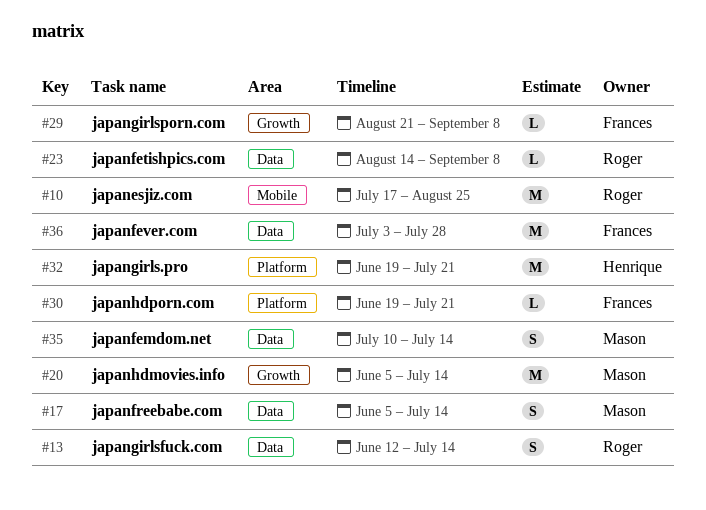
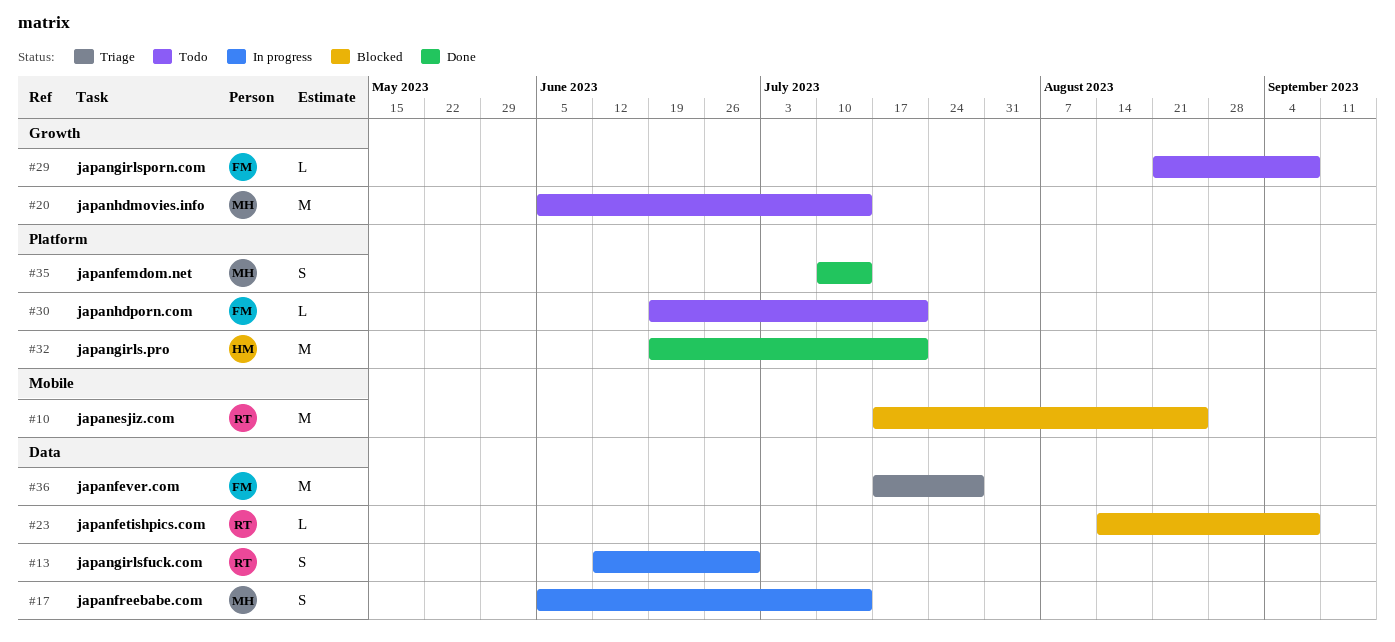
#13, due: Jul 14 -> Jun 30
#35, label: Data -> Platform
#36, start: Jul 3 -> Jul 17

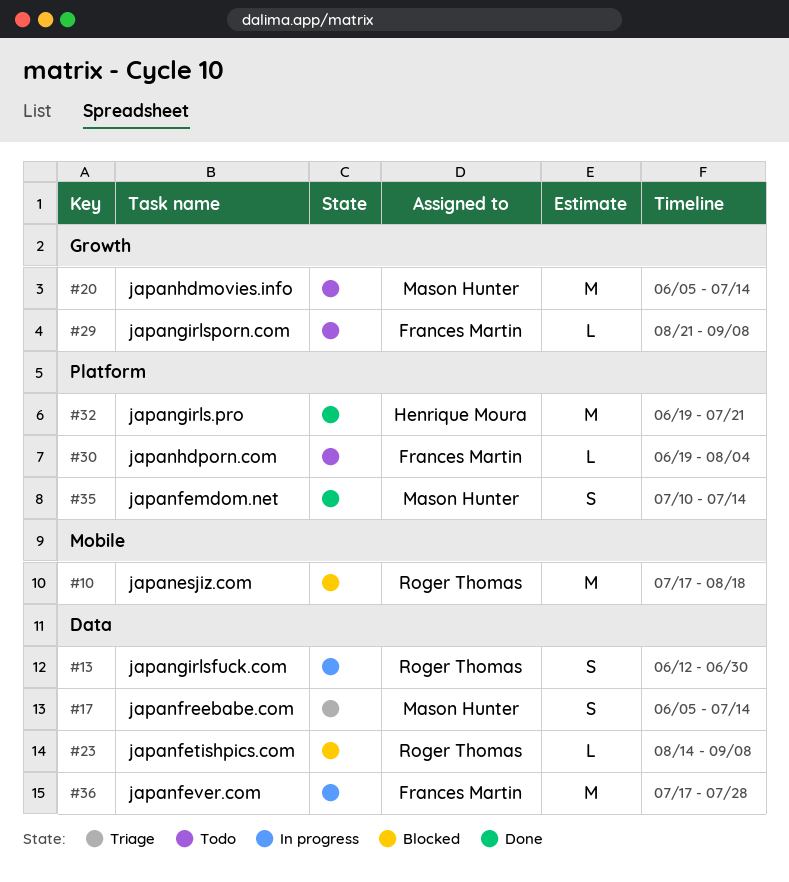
#10, due: Aug 25 -> Aug 18
#17, status: In progress -> Triage
#30, due: Jul 21 -> Aug 4
#36, status: Triage -> In progress

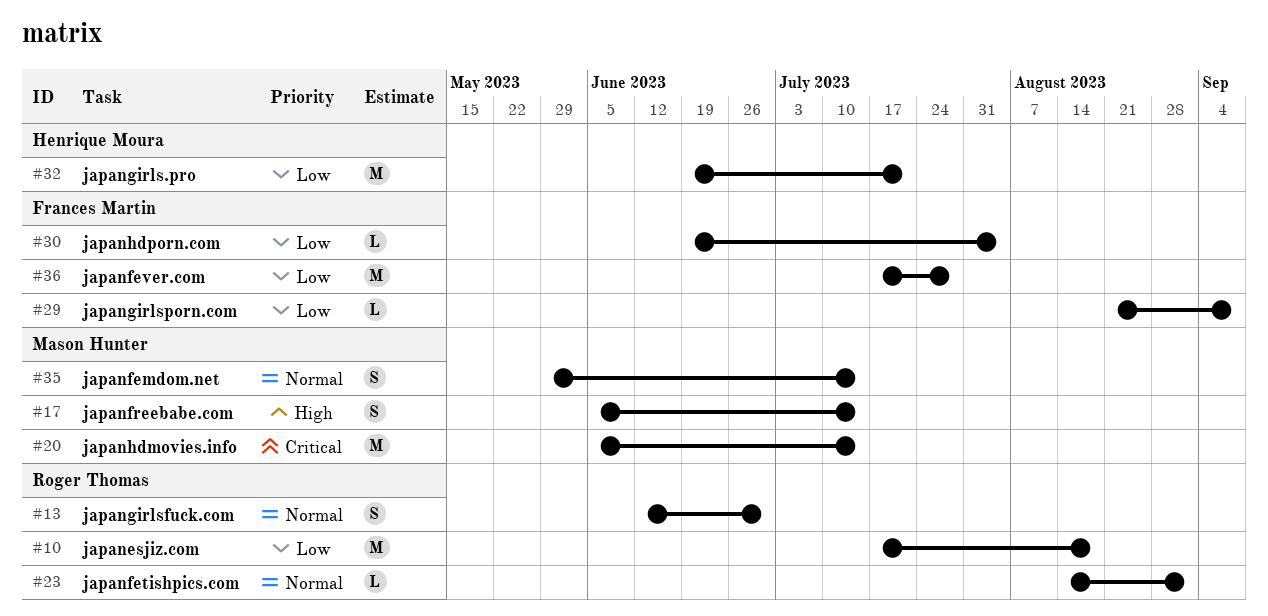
#23, due: Sep 8 -> Sep 1
#35, start: Jul 10 -> May 29

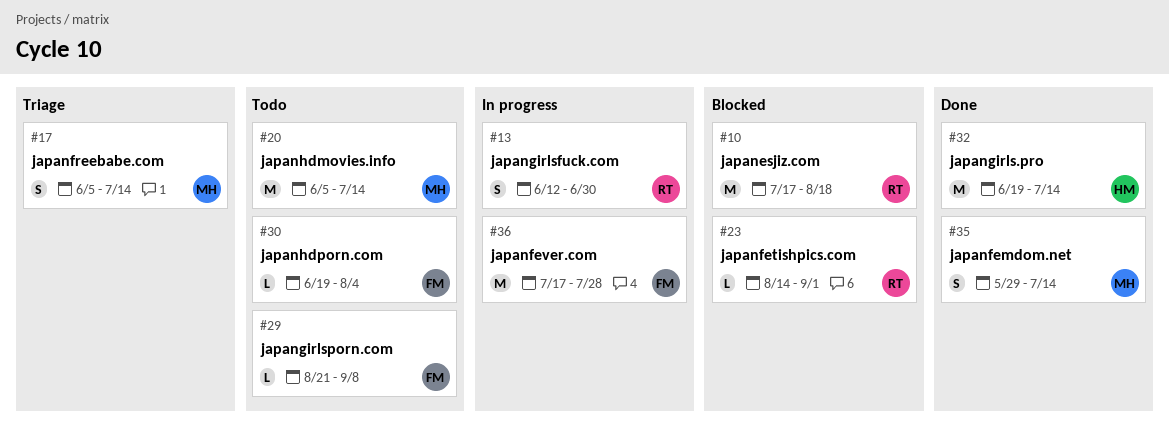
#32, due: Jul 21 -> Jul 14

